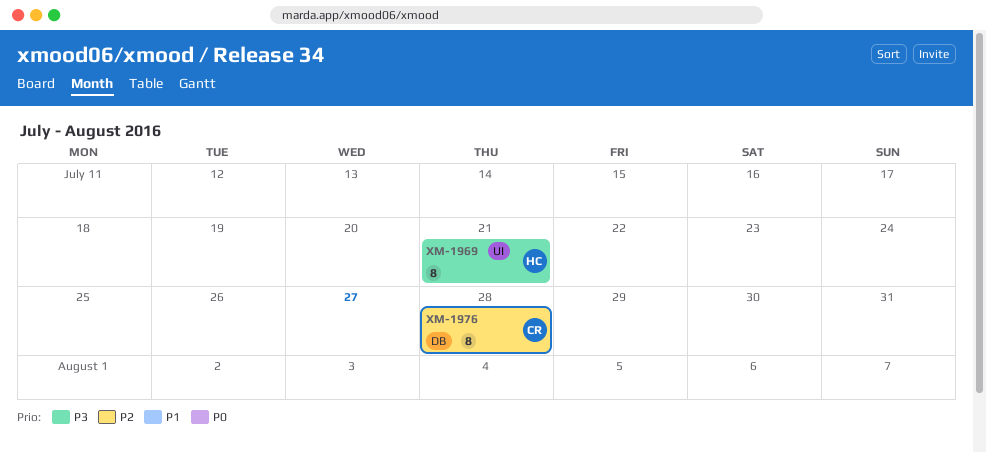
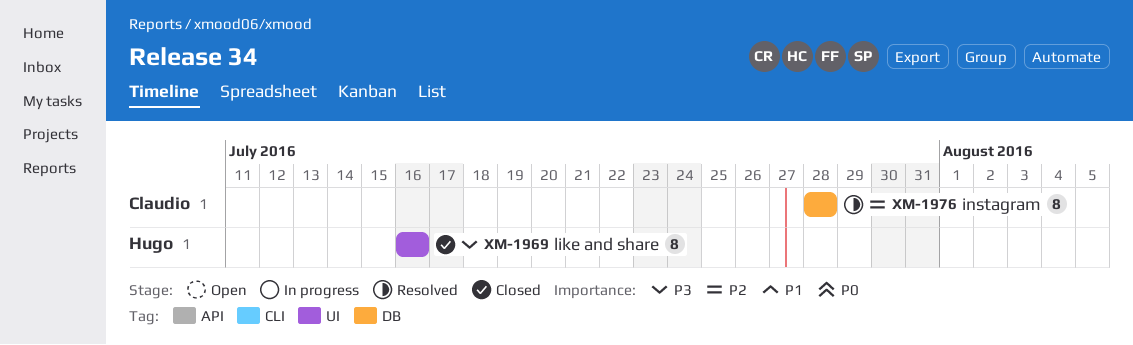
XM-1969, due: Jul 21 -> Jul 16

